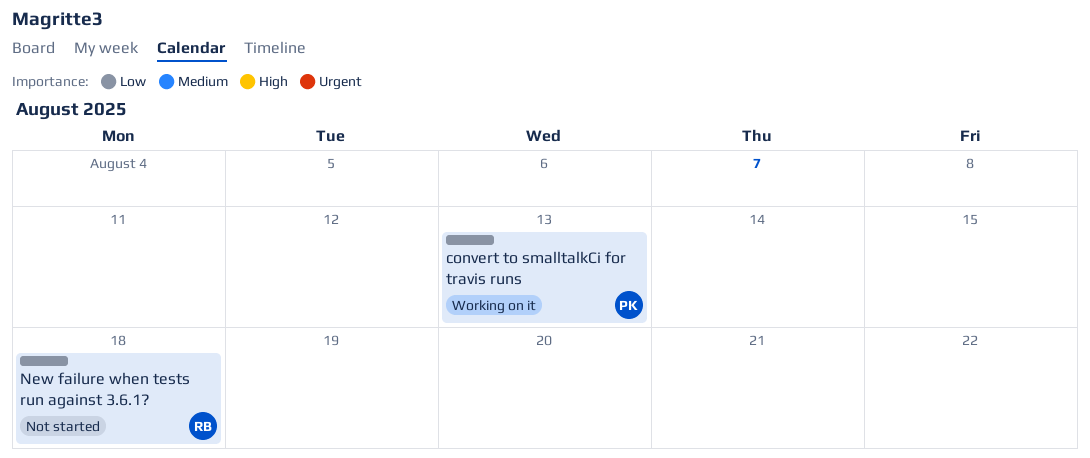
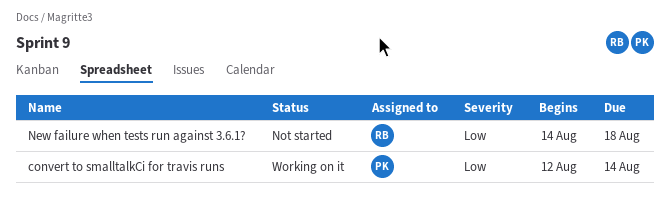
convert to smalltalkCi for travis runs, due: Aug 13 -> Aug 14

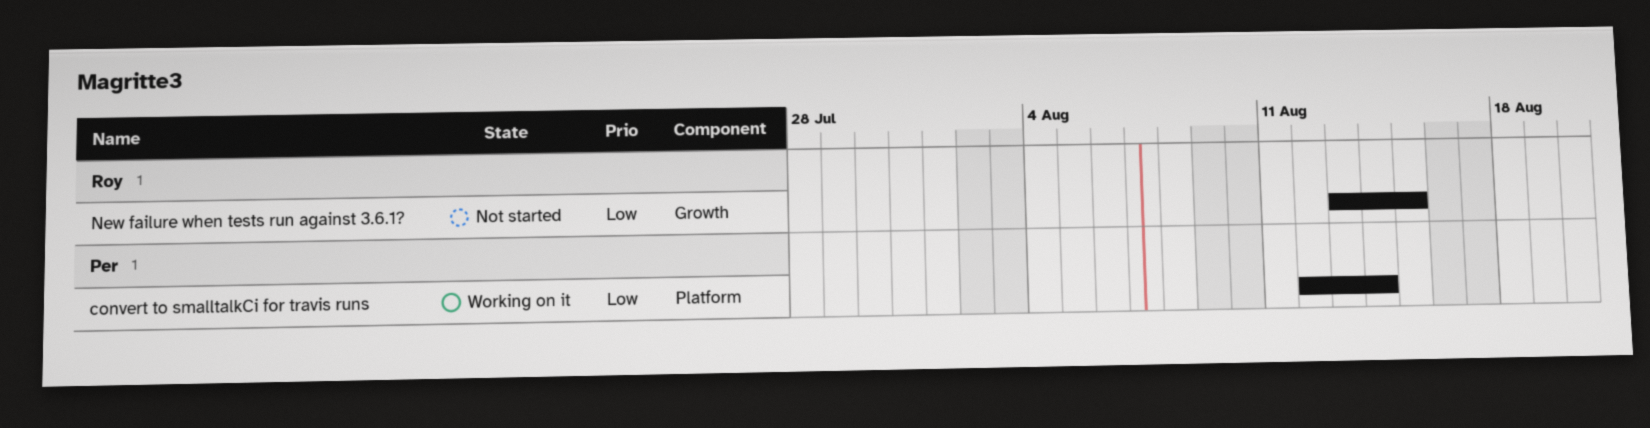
New failure when tests run against 3.6.1?, start: Aug 14 -> Aug 13
New failure when tests run against 3.6.1?, due: Aug 18 -> Aug 15

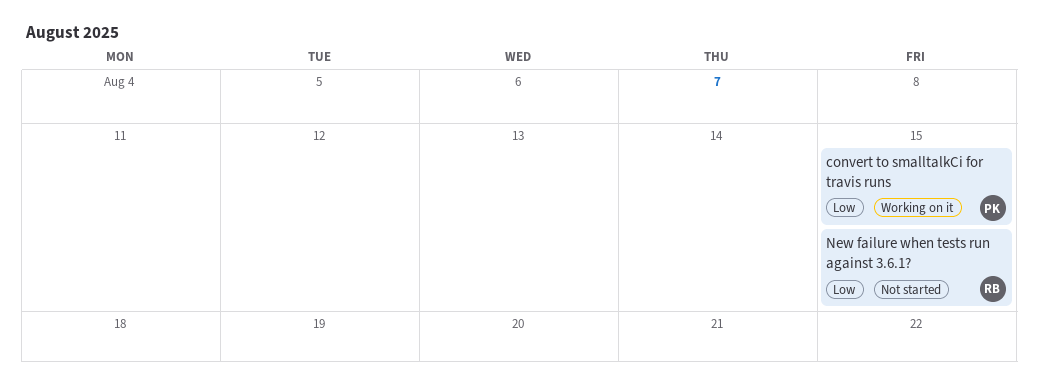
convert to smalltalkCi for travis runs, due: Aug 14 -> Aug 15

